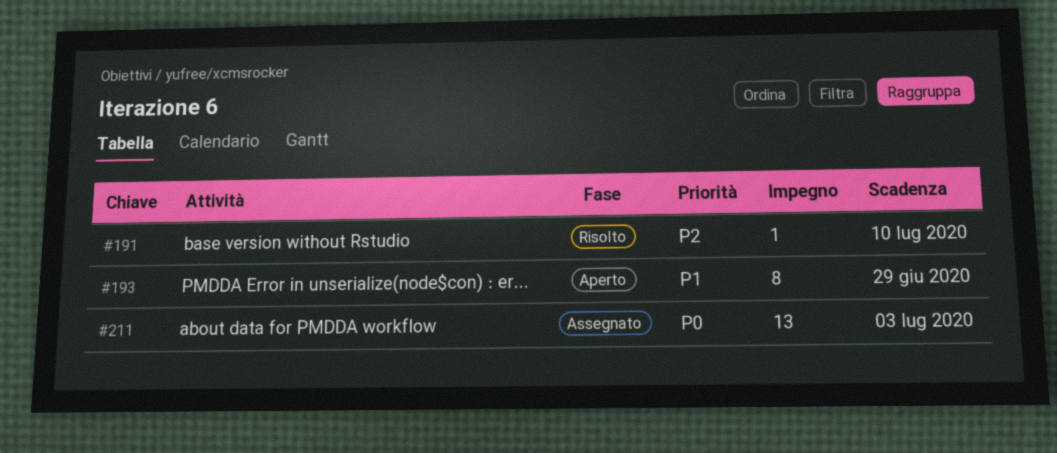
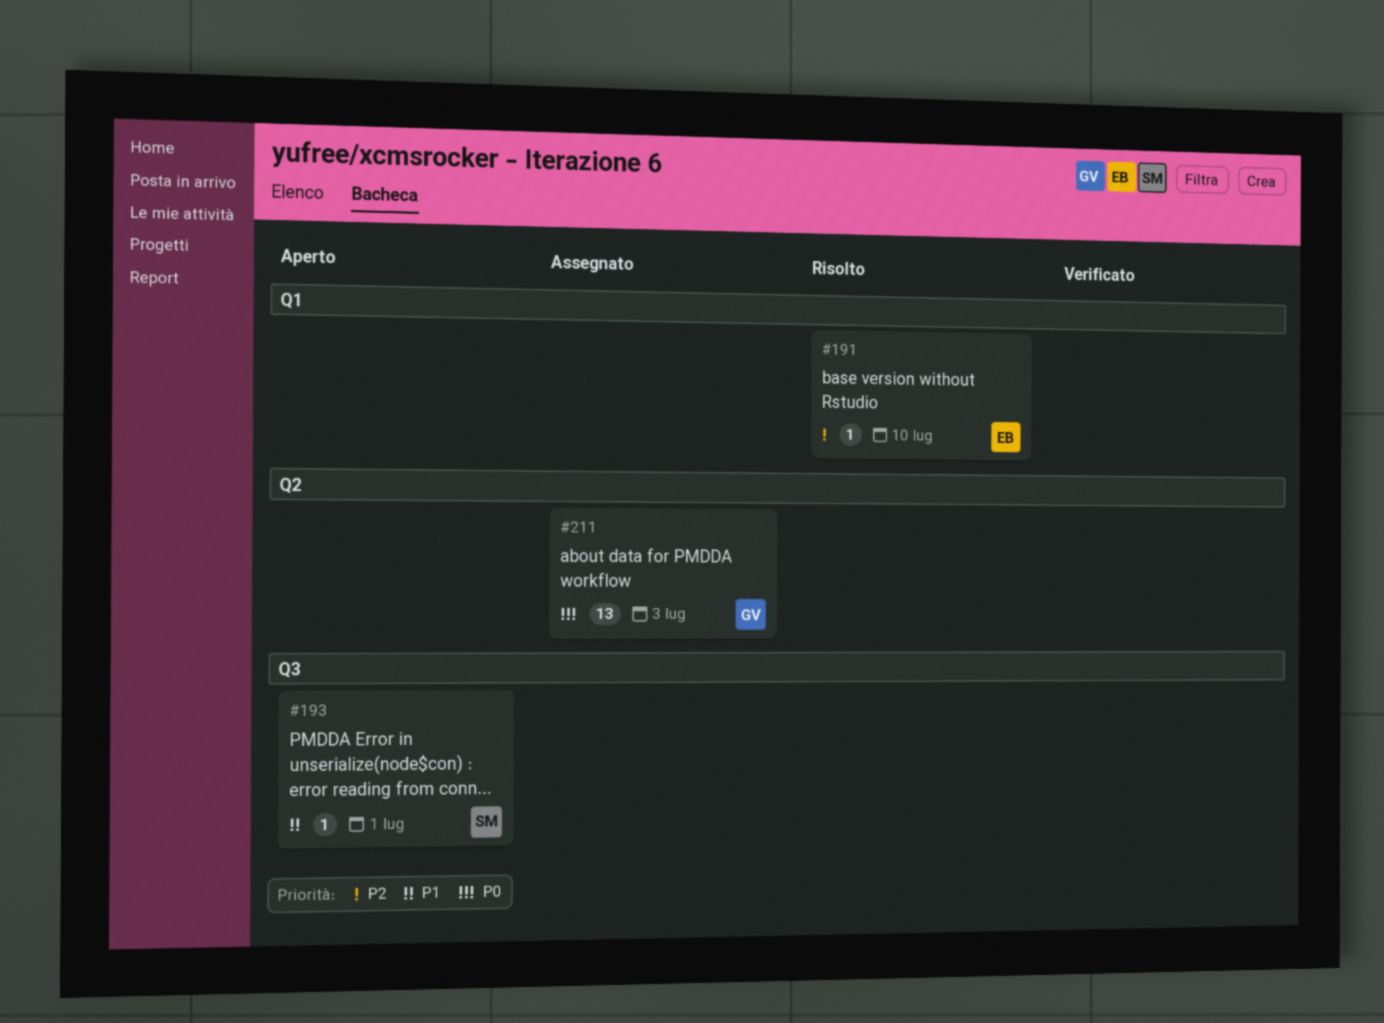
#193, estimate: 8 -> 1
#193, due: Jun 29 -> Jul 1

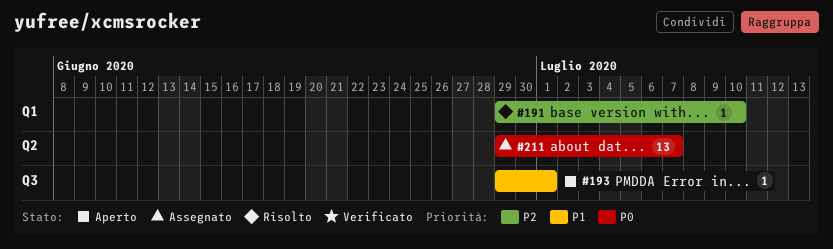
#211, due: Jul 3 -> Jul 7

